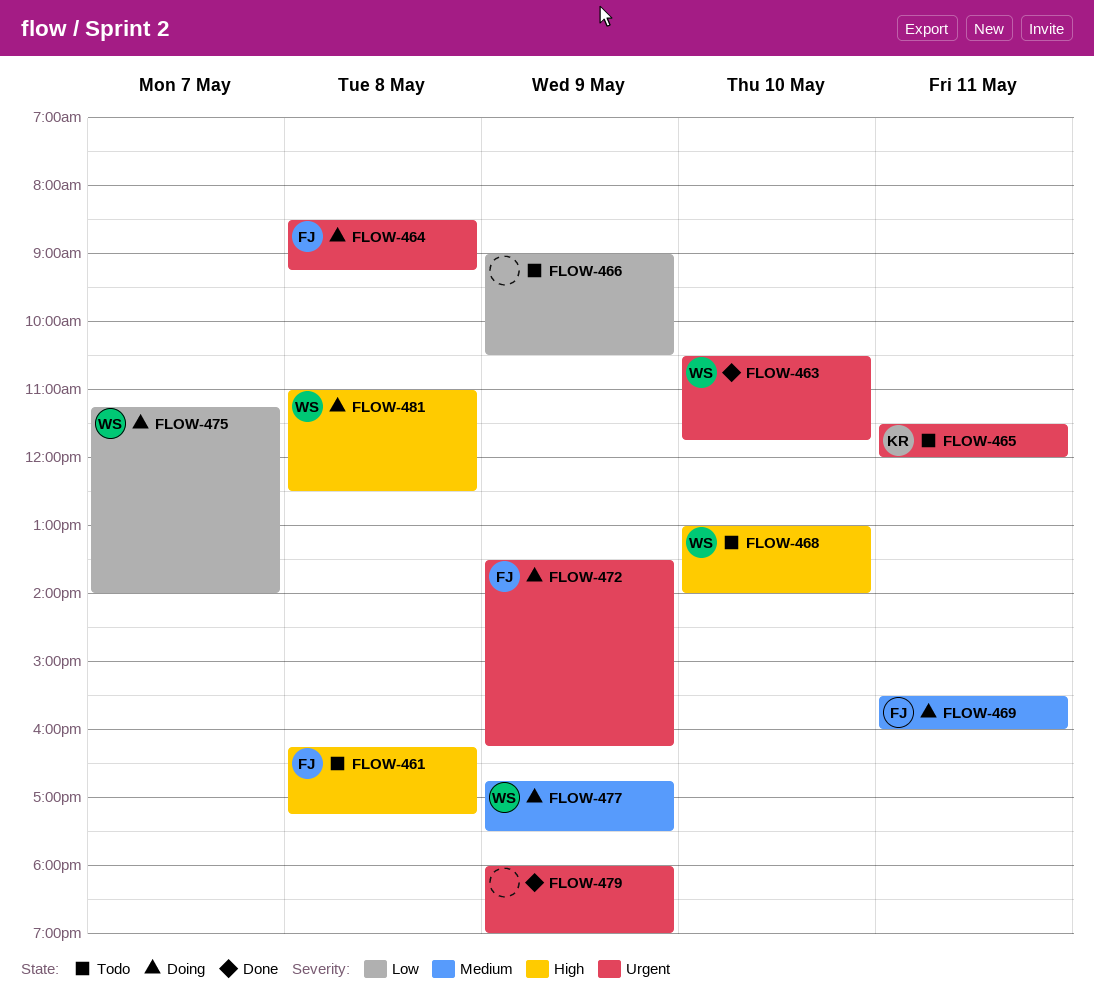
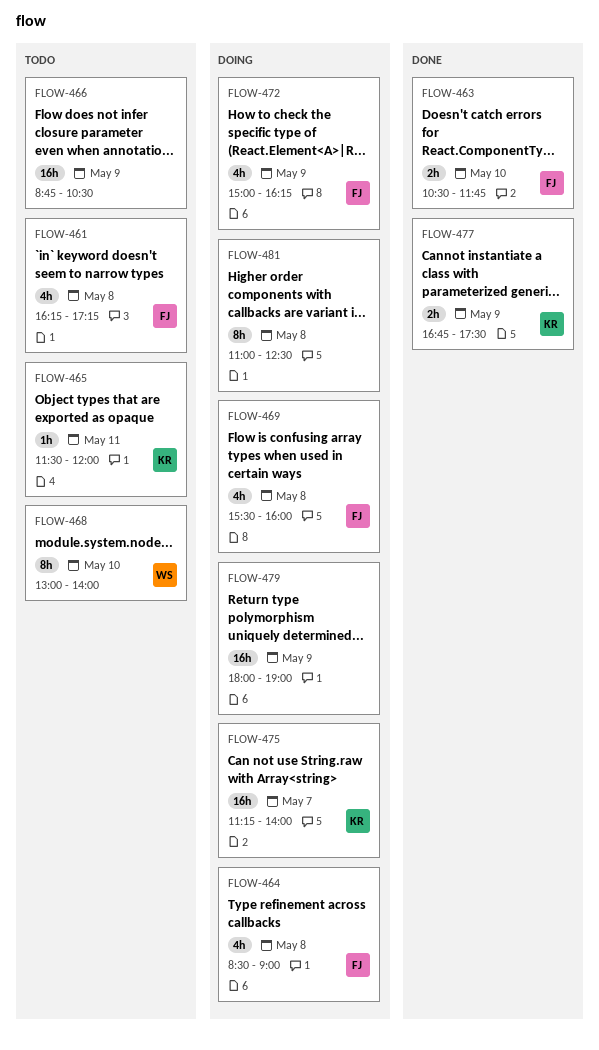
FLOW-463, owner: WS -> FJ
FLOW-464, ends: 09:15 -> 09:00
FLOW-466, begins: 09:00 -> 08:45
FLOW-469, day: May 11 -> May 8
FLOW-472, begins: 13:30 -> 15:00
FLOW-475, owner: WS -> KR
FLOW-477, status: Doing -> Done
FLOW-477, owner: WS -> KR
FLOW-479, status: Done -> Doing
FLOW-481, owner: WS -> none

